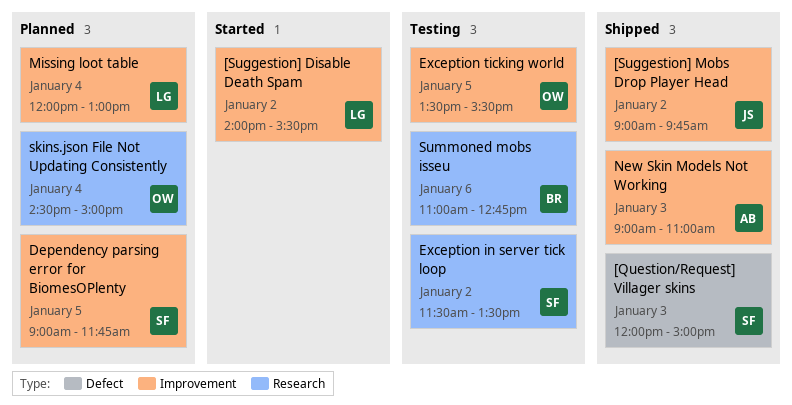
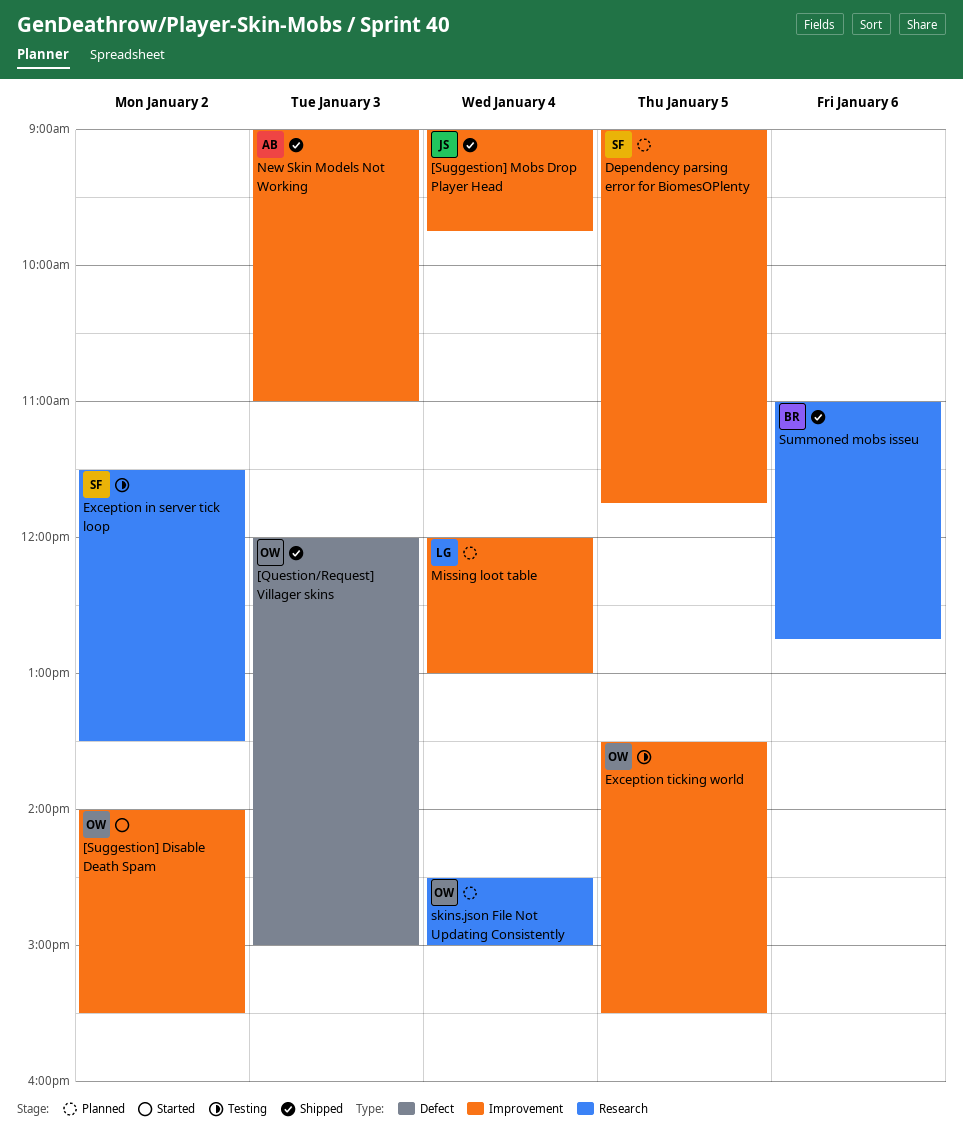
[Question/Request] Villager skins, owner: SF -> OW
[Suggestion] Disable Death Spam, owner: LG -> OW
[Suggestion] Mobs Drop Player Head, day: Jan 2 -> Jan 4
Summoned mobs isseu, status: Testing -> Shipped

